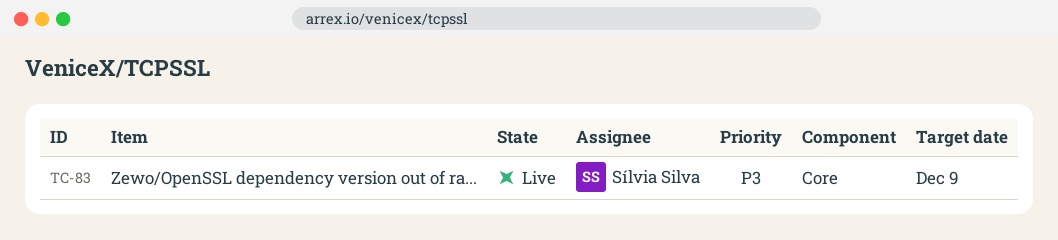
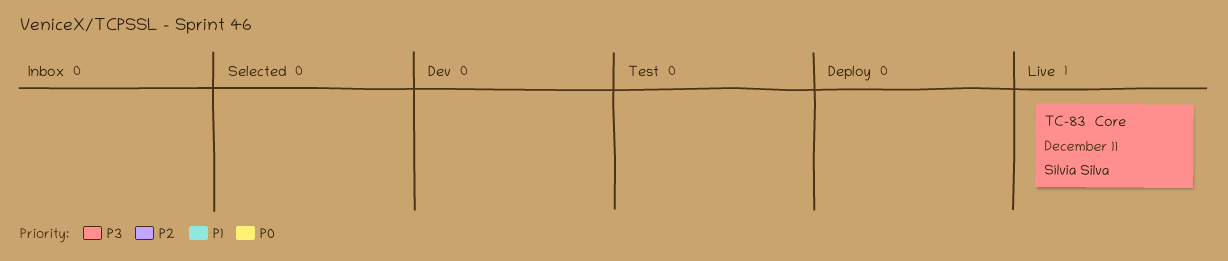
TC-83, due: Dec 9 -> Dec 11

